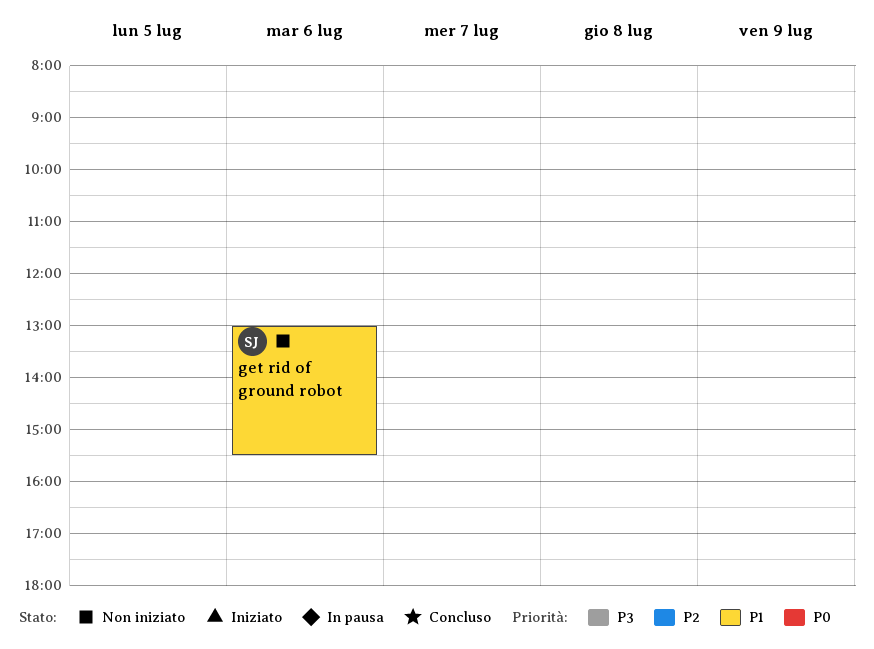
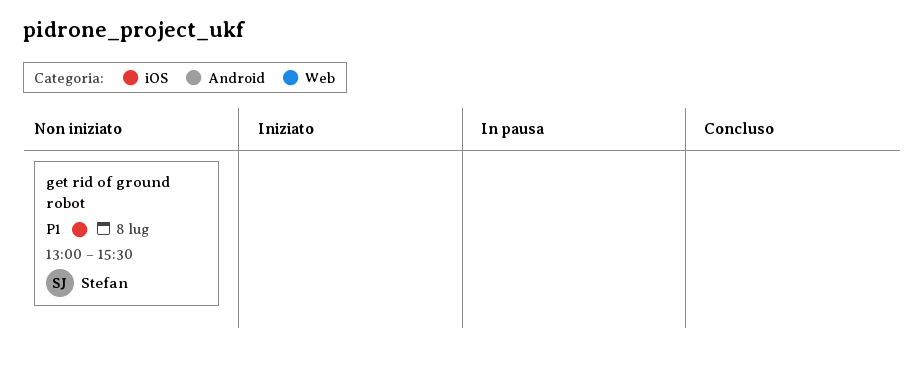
get rid of ground robot, day: Jul 6 -> Jul 8

